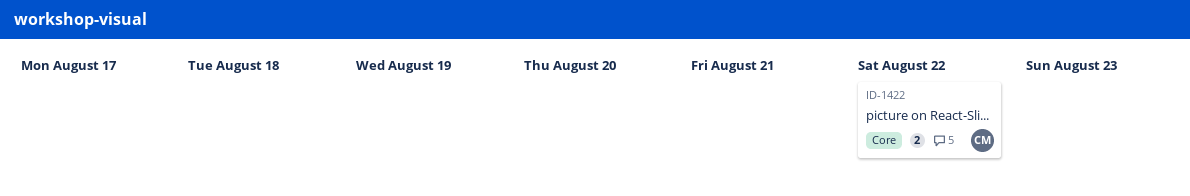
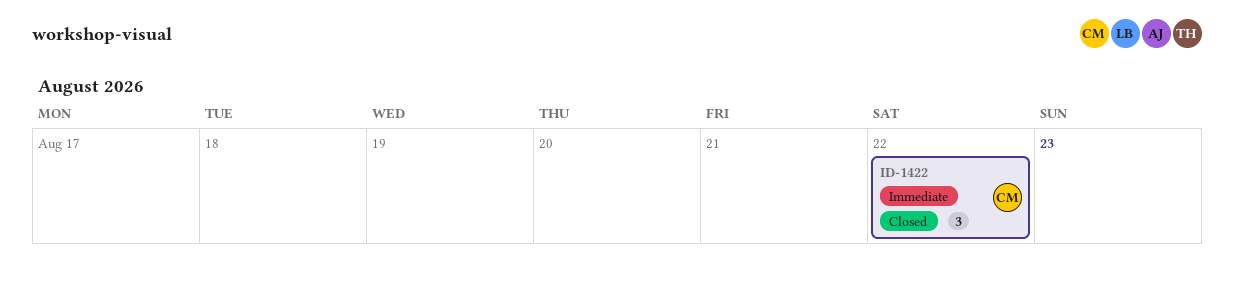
ID-1422, estimate: 2 -> 3

